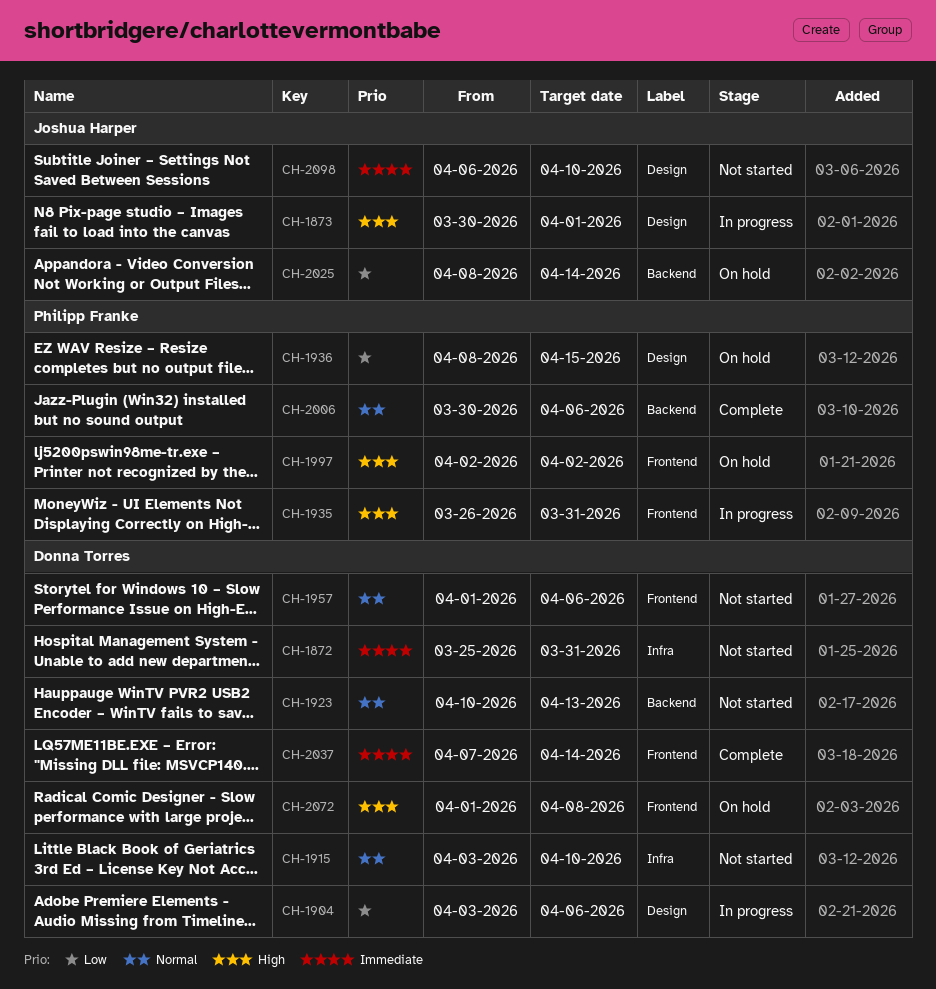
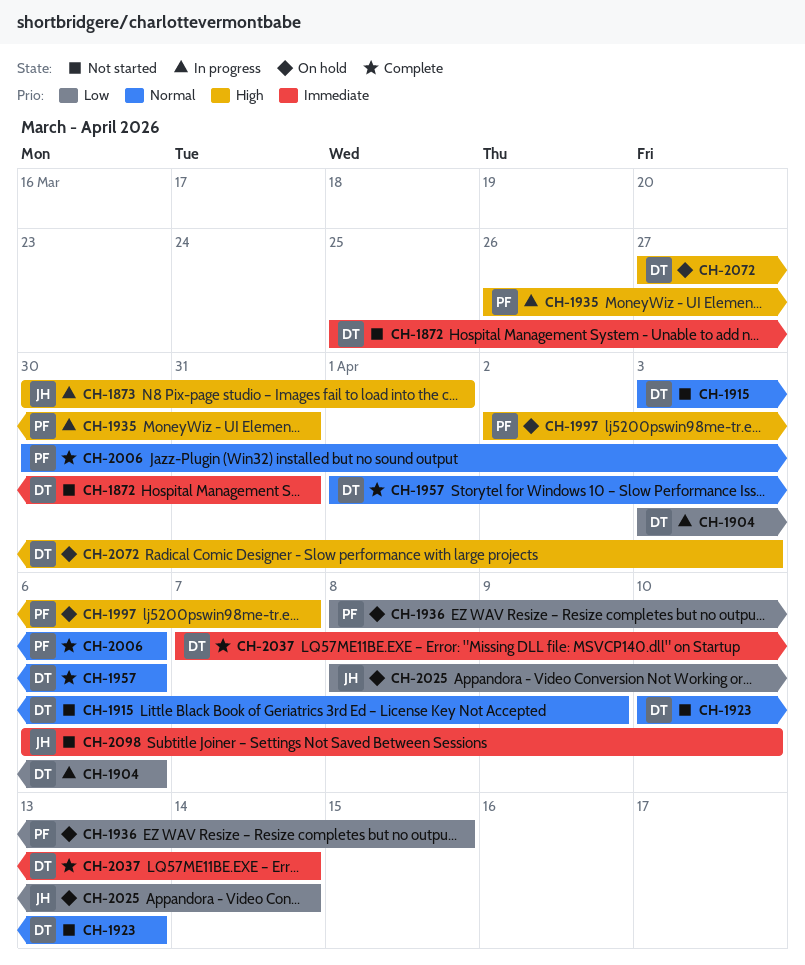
CH-1915, due: Apr 10 -> Apr 9
CH-1957, status: Not started -> Complete
CH-1997, due: Apr 2 -> Apr 7
CH-2072, start: Apr 1 -> Mar 27
CH-2072, due: Apr 8 -> Apr 3

